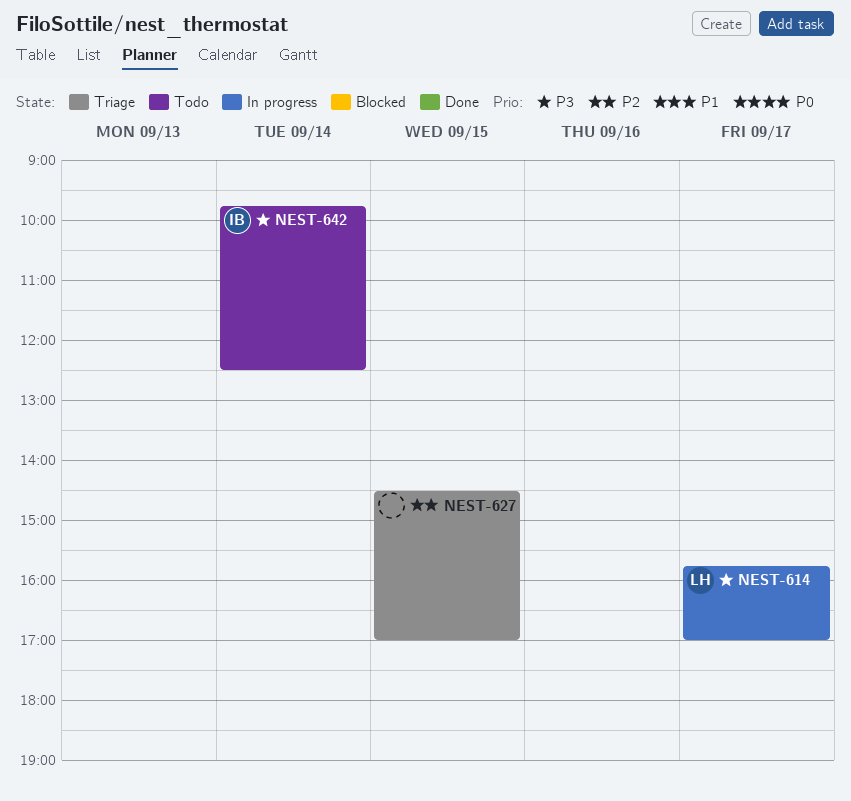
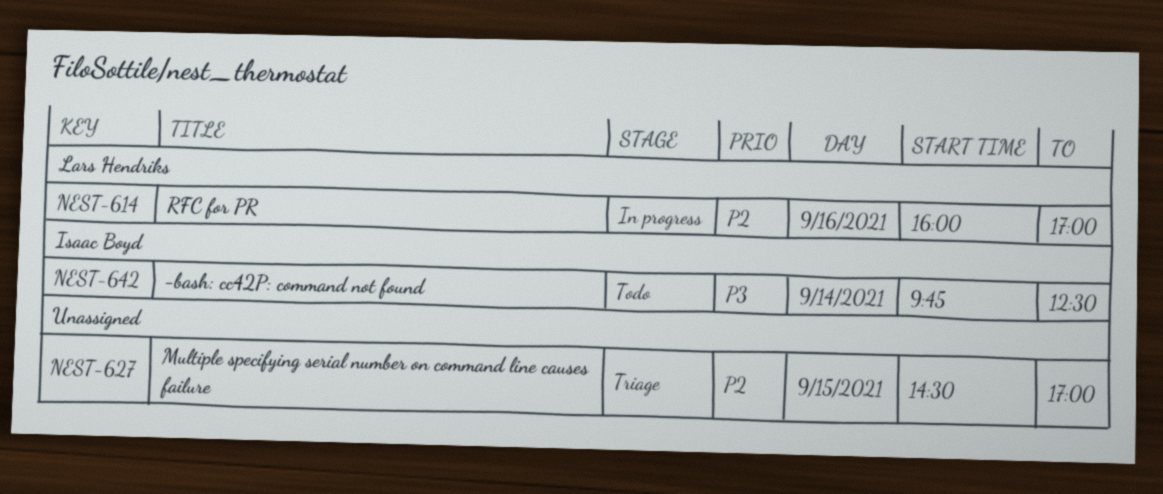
NEST-614, priority: P3 -> P2
NEST-614, day: Sep 17 -> Sep 16
NEST-614, begins: 15:45 -> 16:00

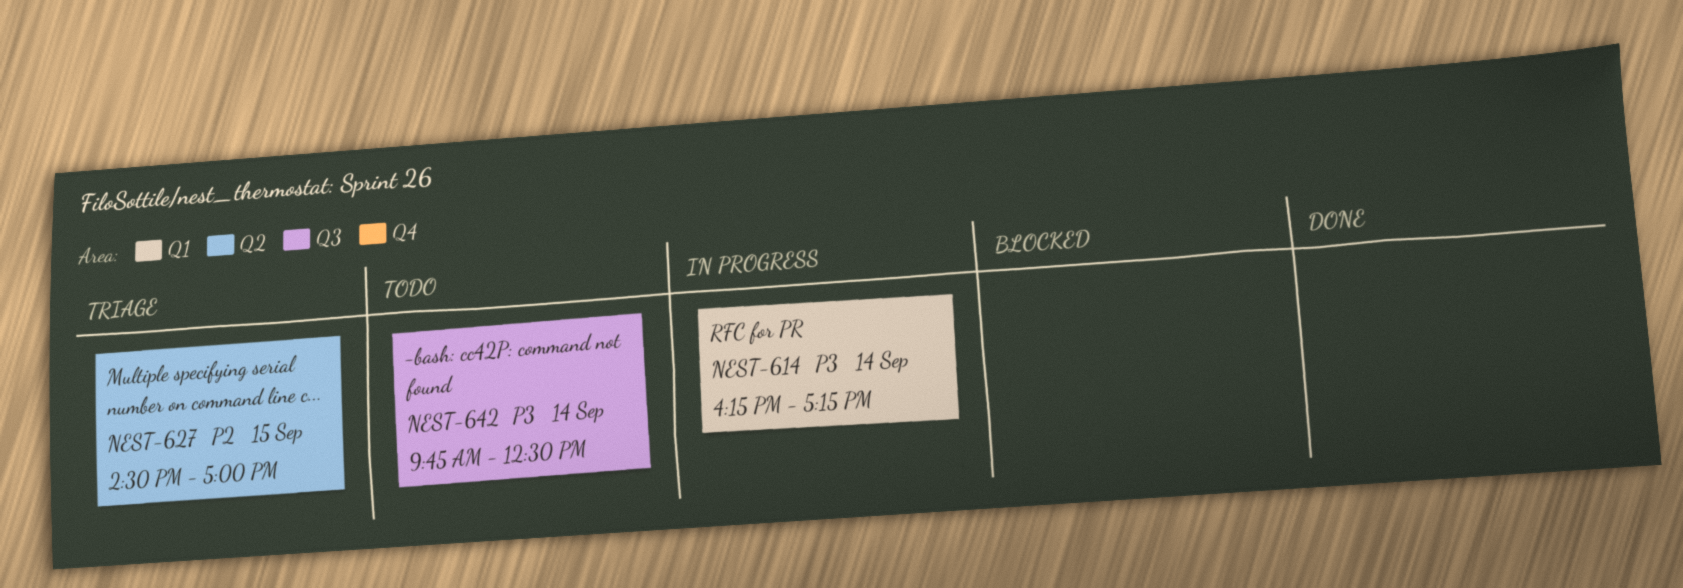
NEST-614, priority: P2 -> P3
NEST-614, day: Sep 16 -> Sep 14
NEST-614, begins: 16:00 -> 16:15
NEST-614, ends: 17:00 -> 17:15

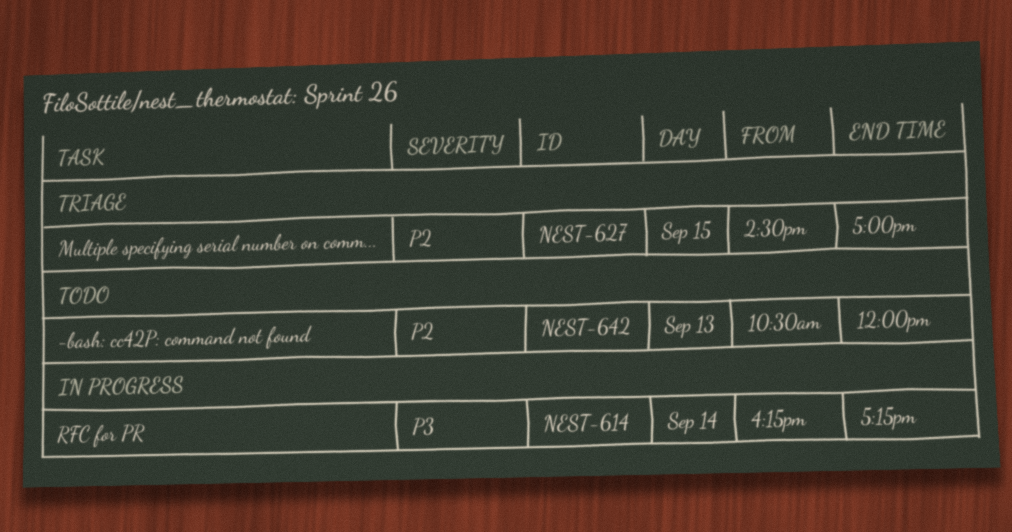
NEST-642, priority: P3 -> P2
NEST-642, day: Sep 14 -> Sep 13
NEST-642, begins: 09:45 -> 10:30
NEST-642, ends: 12:30 -> 12:00

